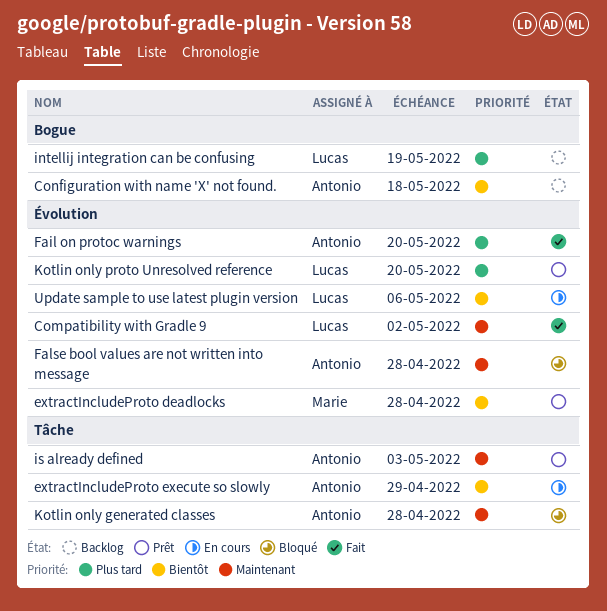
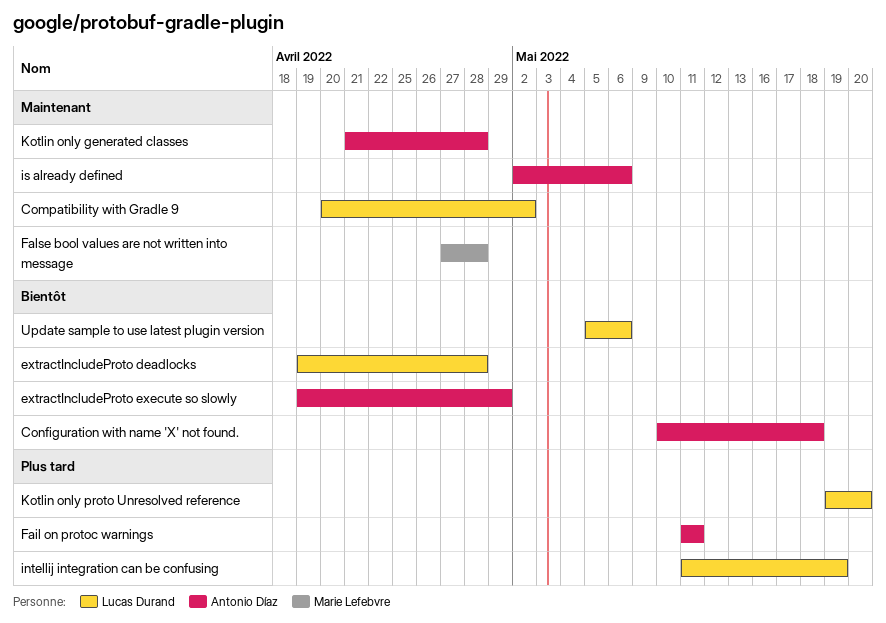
extractIncludeProto deadlocks, owner: Marie Lefebvre -> Lucas Durand
Fail on protoc warnings, due: May 20 -> May 11
False bool values are not written into message, owner: Antonio Díaz -> Marie Lefebvre
is already defined, due: May 3 -> May 6

